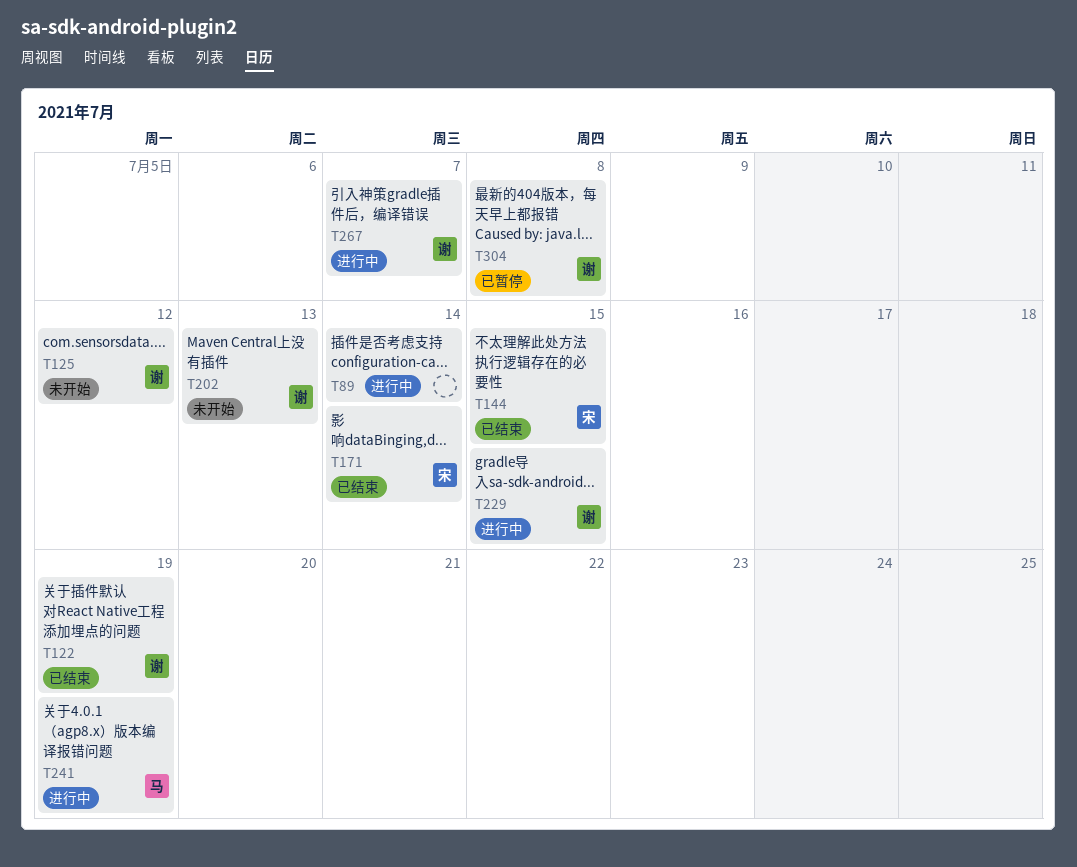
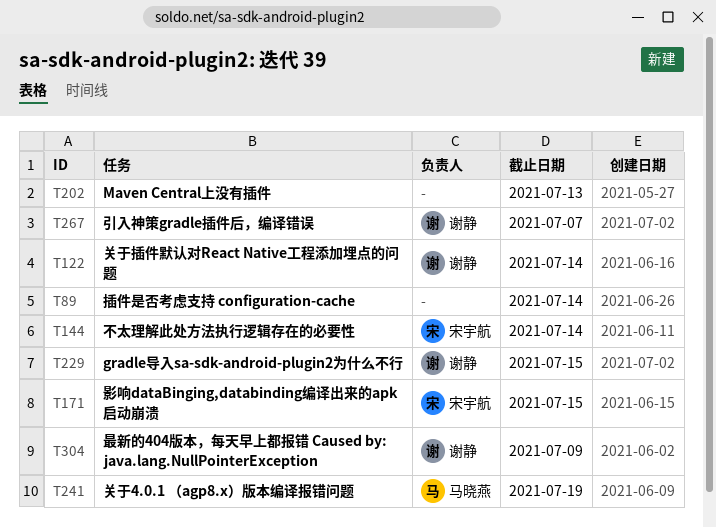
T122, due: Jul 19 -> Jul 14
T125: present -> none
T144, due: Jul 15 -> Jul 14
T171, due: Jul 14 -> Jul 15
T202, owner: 谢静 -> none
T304, due: Jul 8 -> Jul 9

